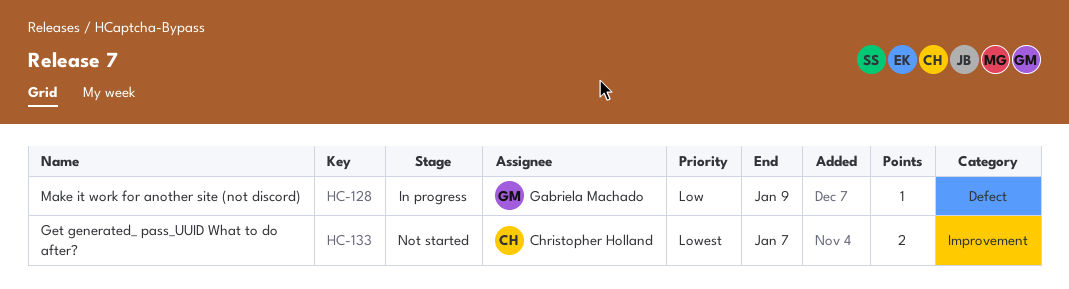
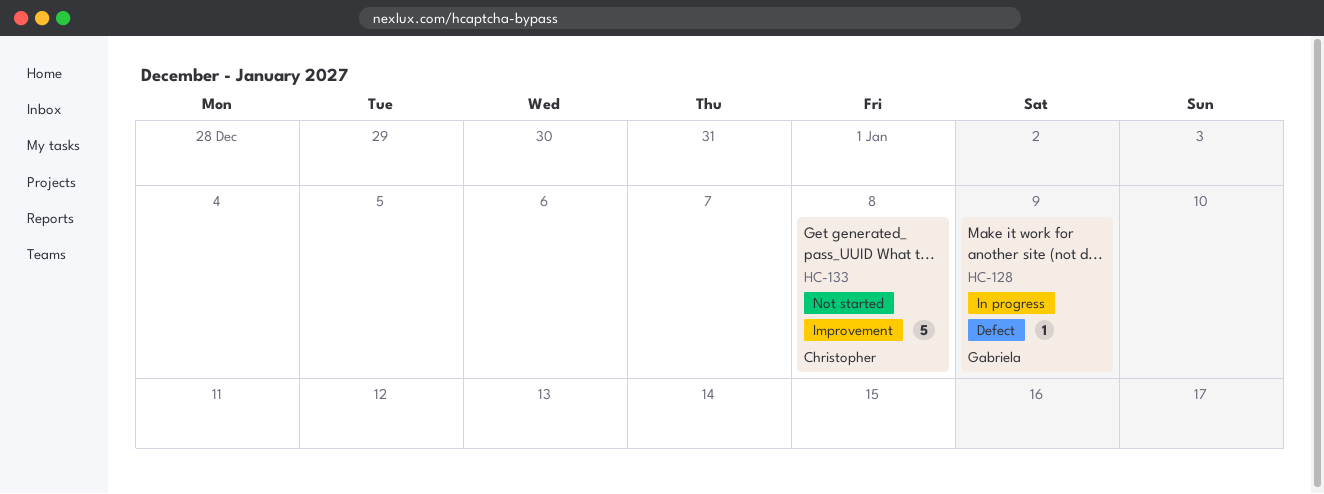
HC-133, estimate: 2 -> 5
HC-133, due: Jan 7 -> Jan 8

